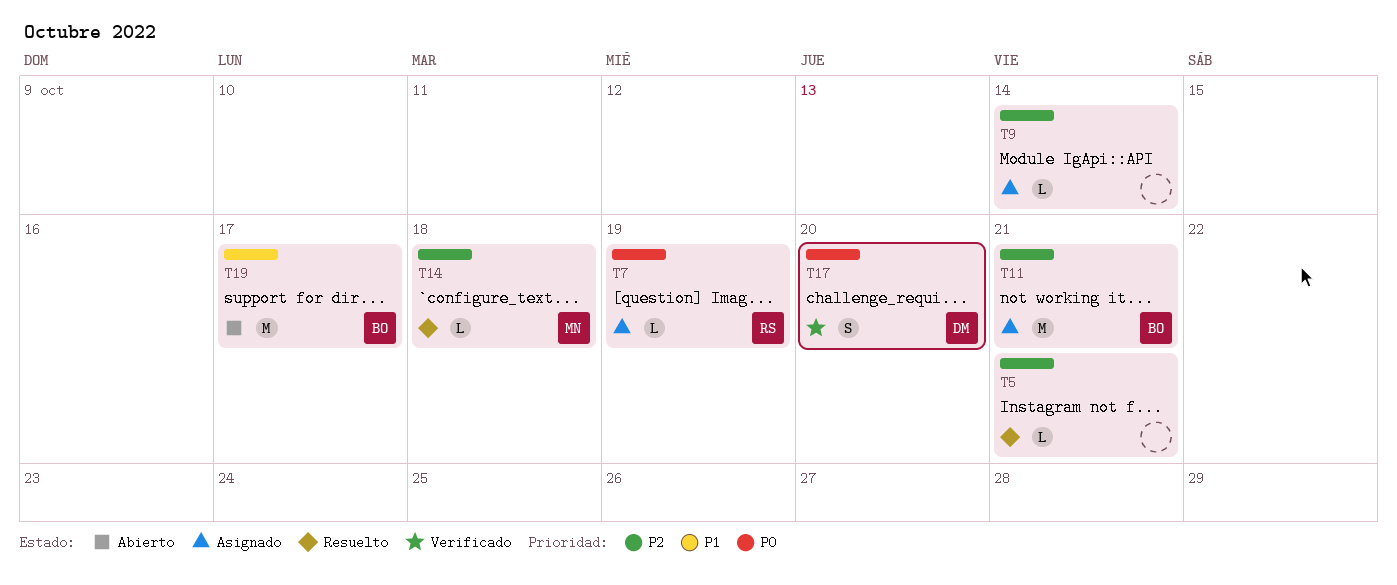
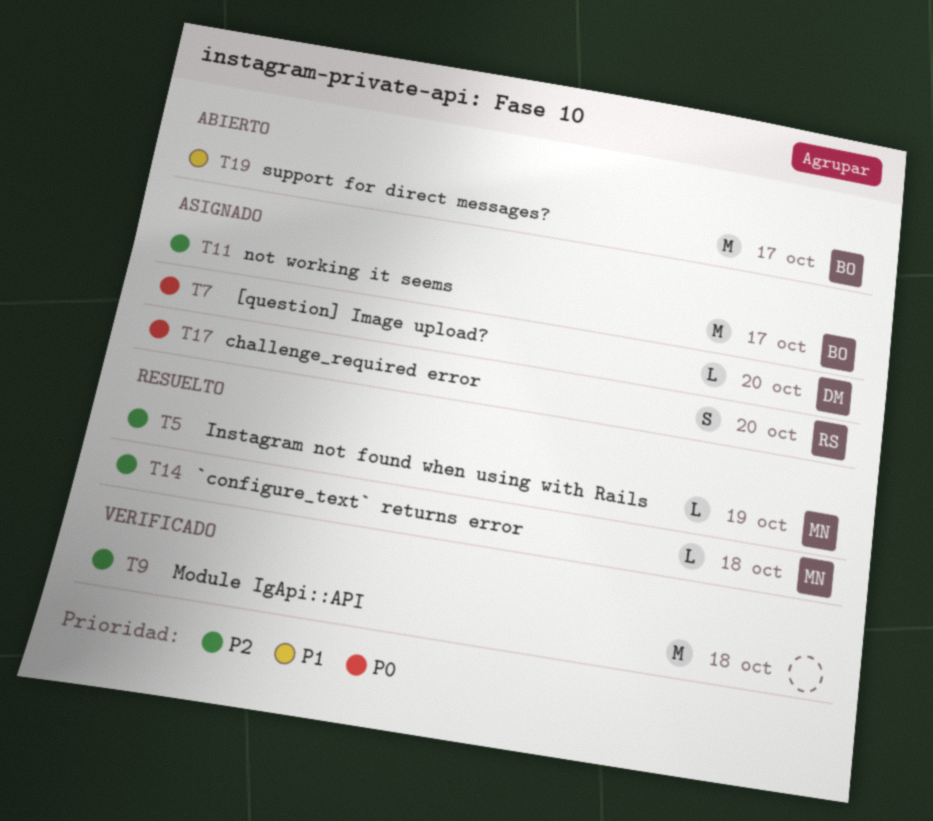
T5, owner: none -> MN
T5, due: Oct 21 -> Oct 19
T7, owner: RS -> DM
T7, due: Oct 19 -> Oct 20
T9, status: Asignado -> Verificado
T9, estimate: L -> M
T9, due: Oct 14 -> Oct 18
T11, due: Oct 21 -> Oct 17
T17, status: Verificado -> Asignado
T17, owner: DM -> RS

